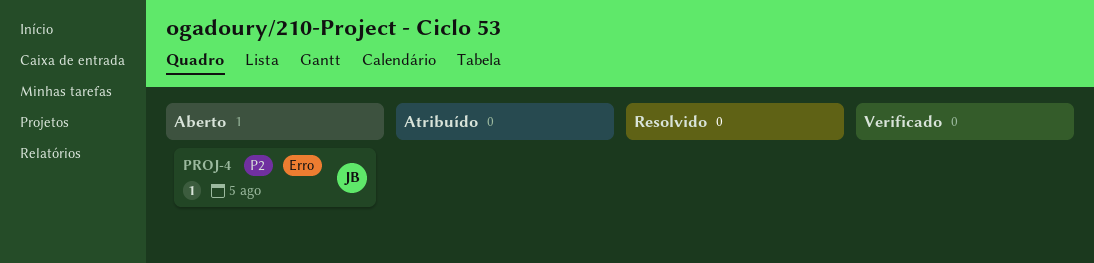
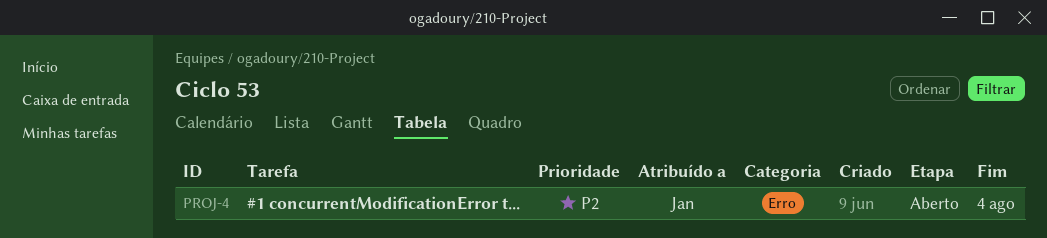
PROJ-4, due: Aug 5 -> Aug 4

